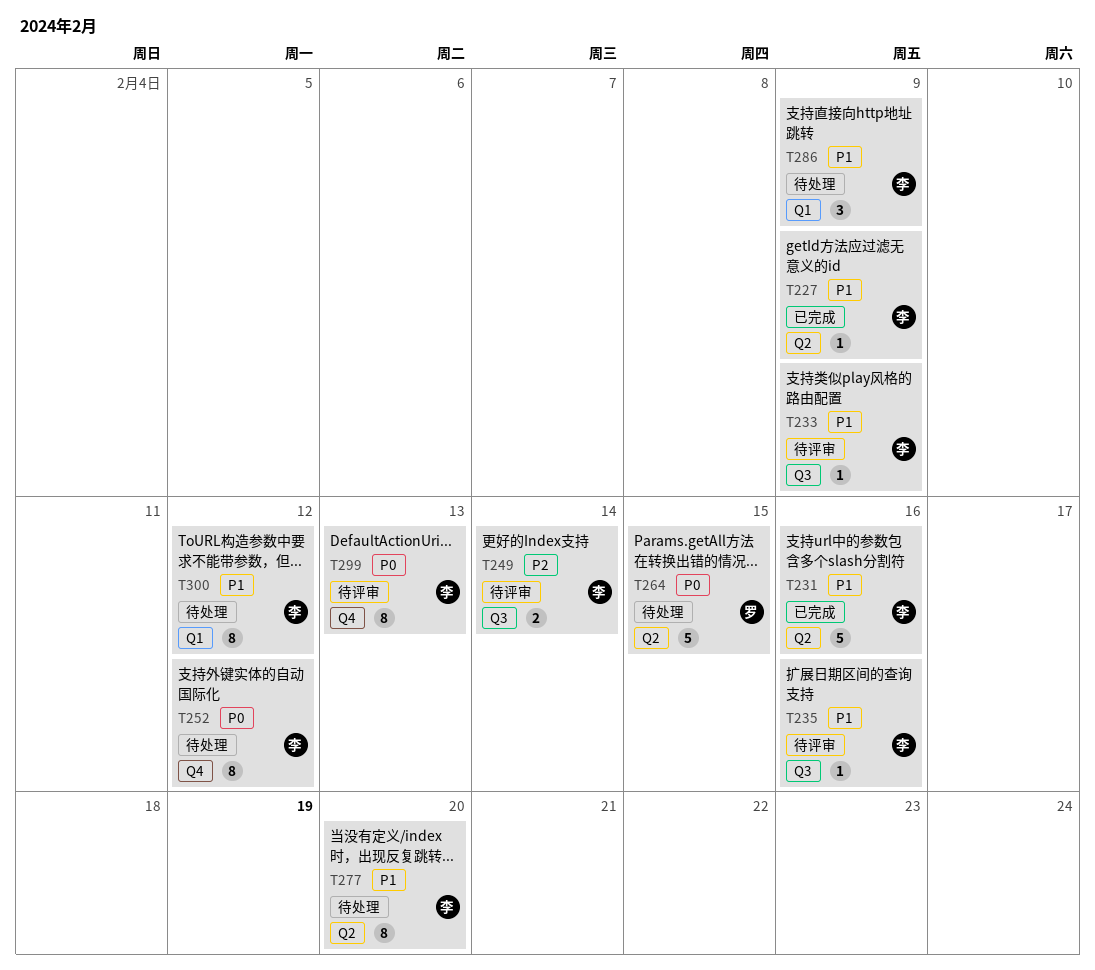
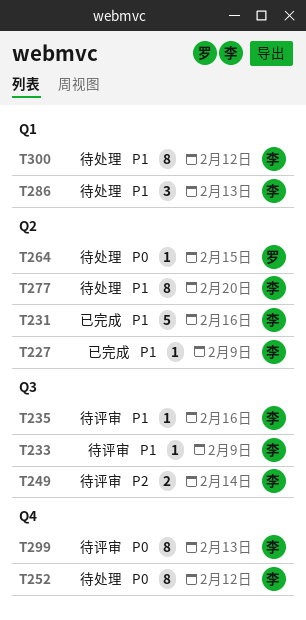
T264, estimate: 5 -> 1
T286, due: Feb 9 -> Feb 13

